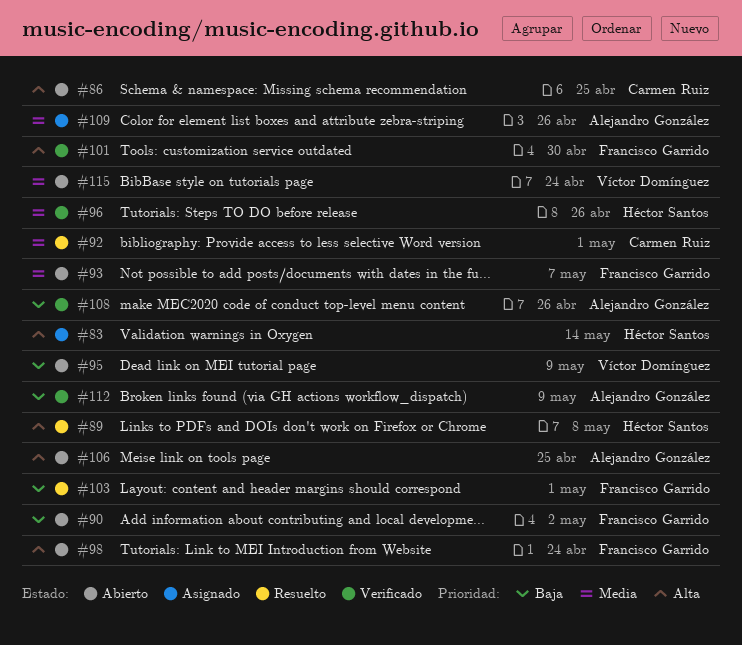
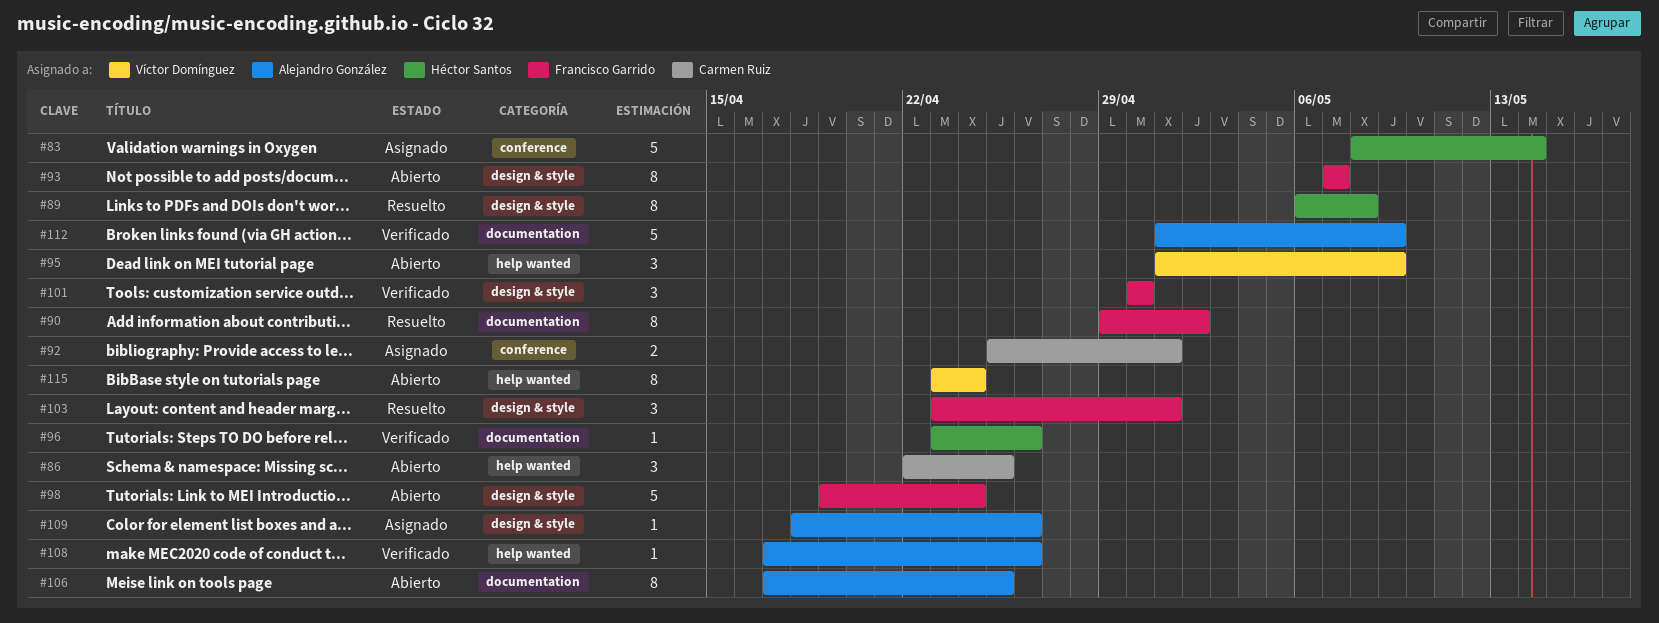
#90, status: Abierto -> Resuelto
#92, status: Resuelto -> Asignado

